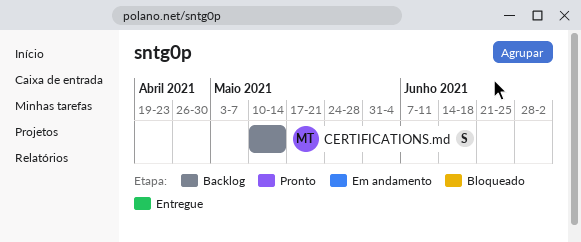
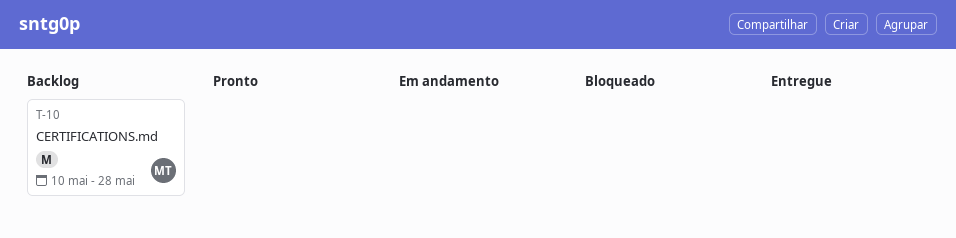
CERTIFICATIONS.md, estimate: S -> M
CERTIFICATIONS.md, due: May 14 -> May 28

